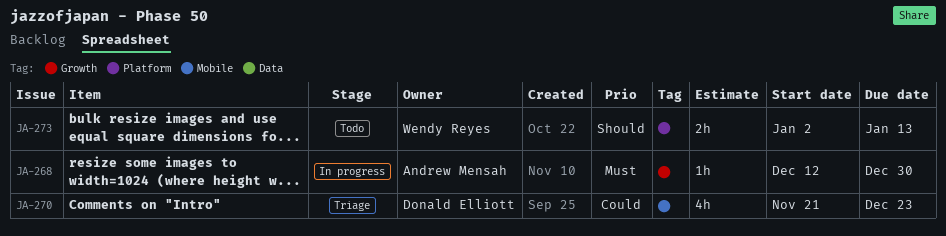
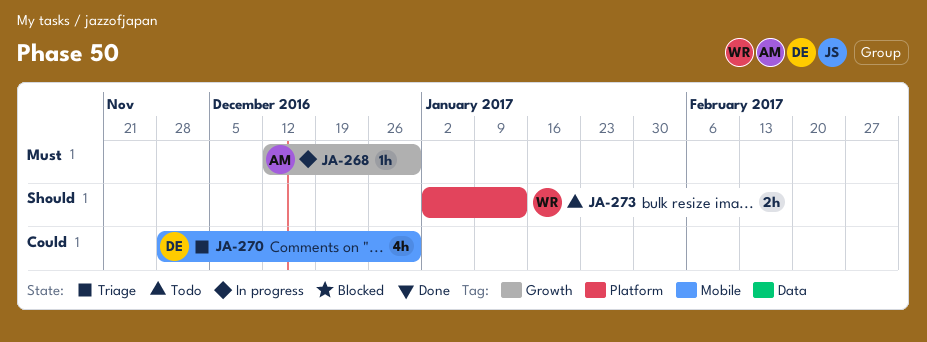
JA-270, start: Nov 21 -> Nov 28
JA-270, due: Dec 23 -> Dec 30

